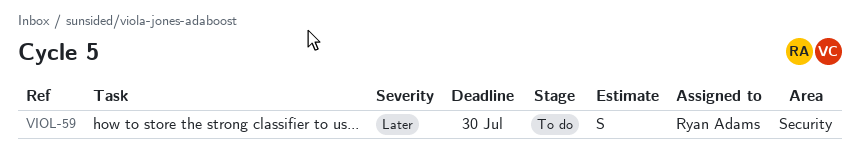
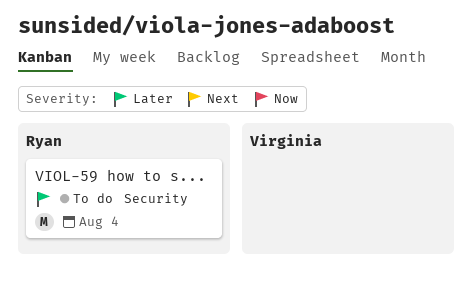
VIOL-59, estimate: S -> M
VIOL-59, due: Jul 30 -> Aug 4

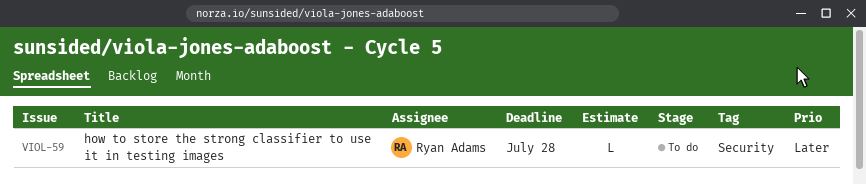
VIOL-59, estimate: M -> L
VIOL-59, due: Aug 4 -> Jul 28

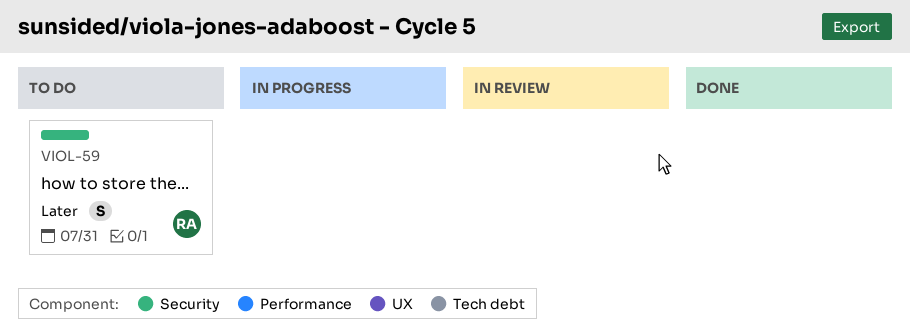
VIOL-59, estimate: L -> S
VIOL-59, due: Jul 28 -> Jul 31

